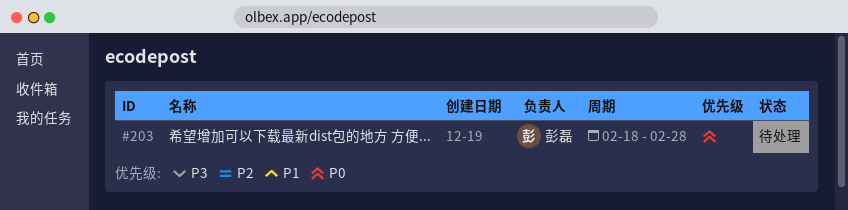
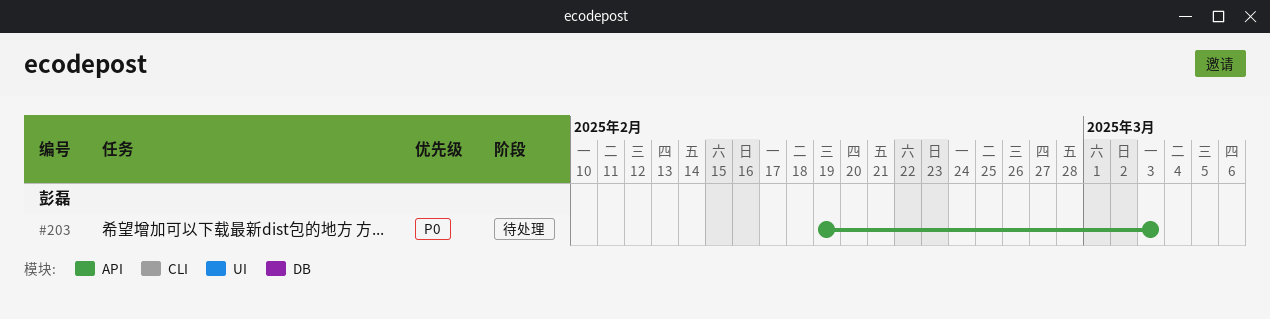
#203, start: Feb 18 -> Feb 19
#203, due: Feb 28 -> Mar 3

